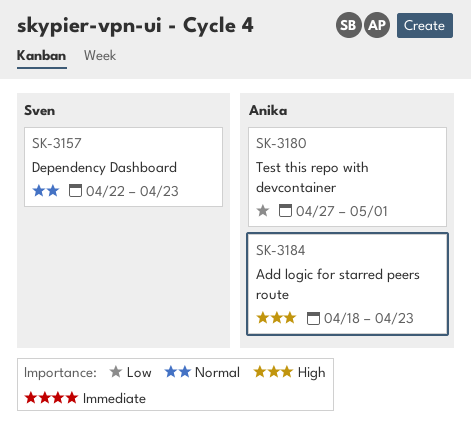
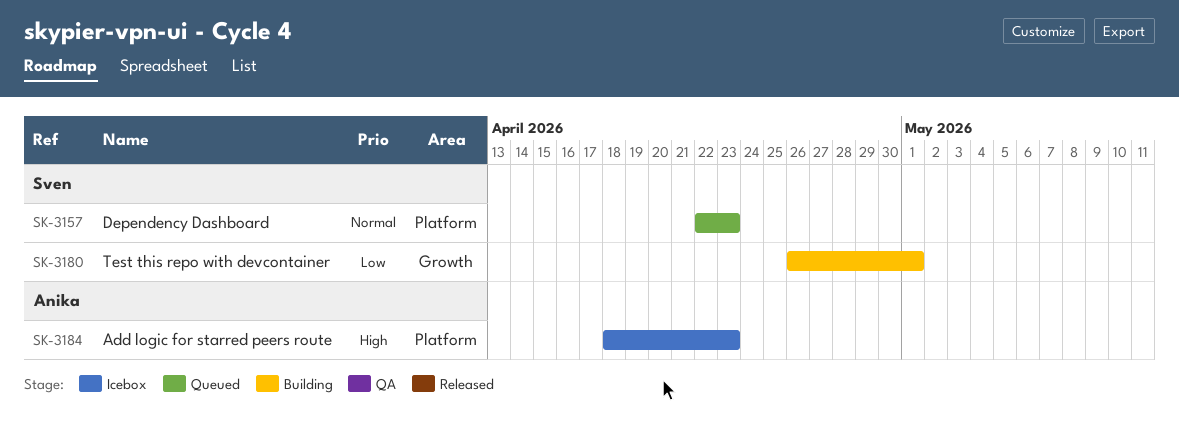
SK-3180, owner: Anika -> Sven
SK-3180, start: Apr 27 -> Apr 26

